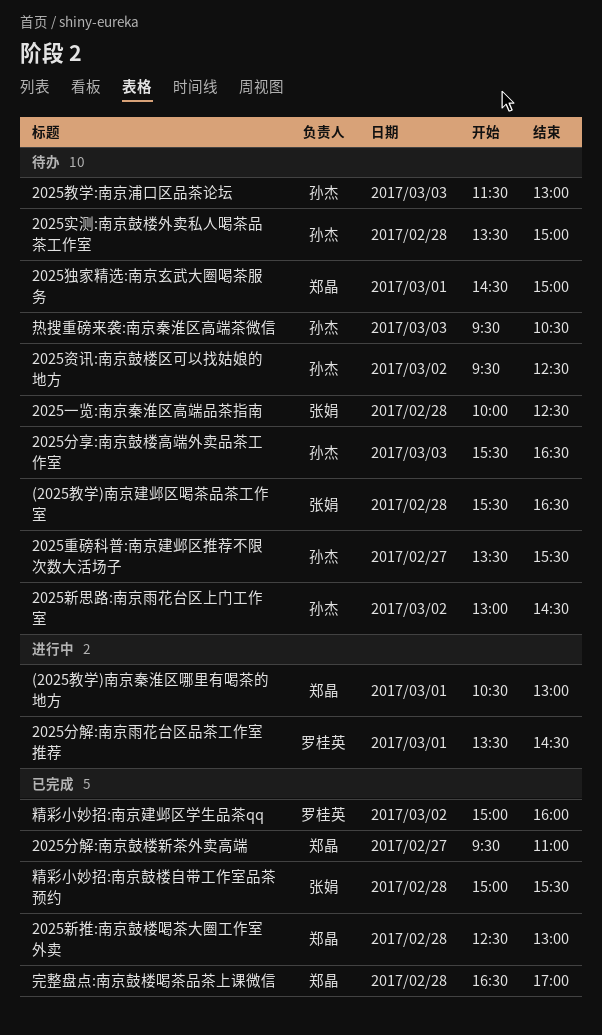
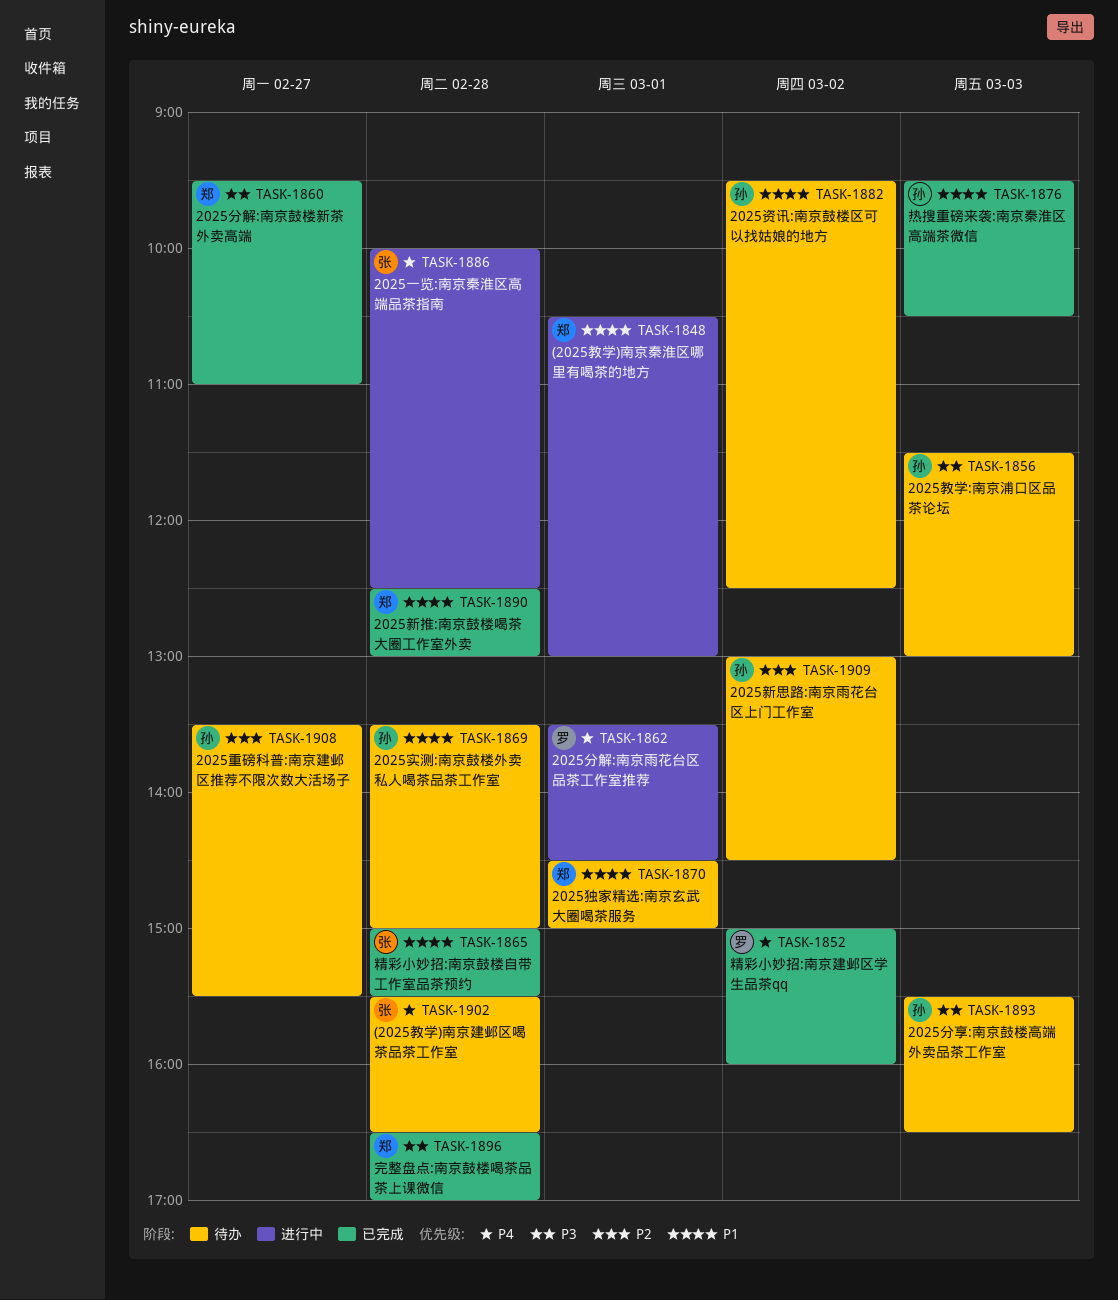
2025一览:南京秦淮区高端品茶指南, status: 待办 -> 进行中
热搜重磅来袭:南京秦淮区高端茶微信, status: 待办 -> 已完成

